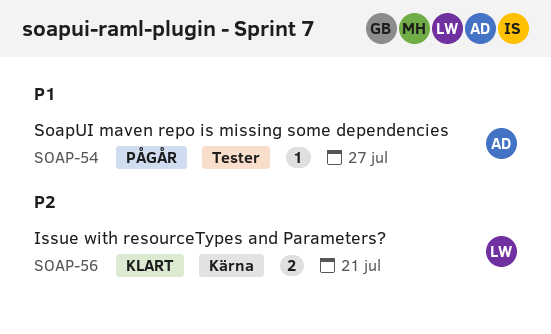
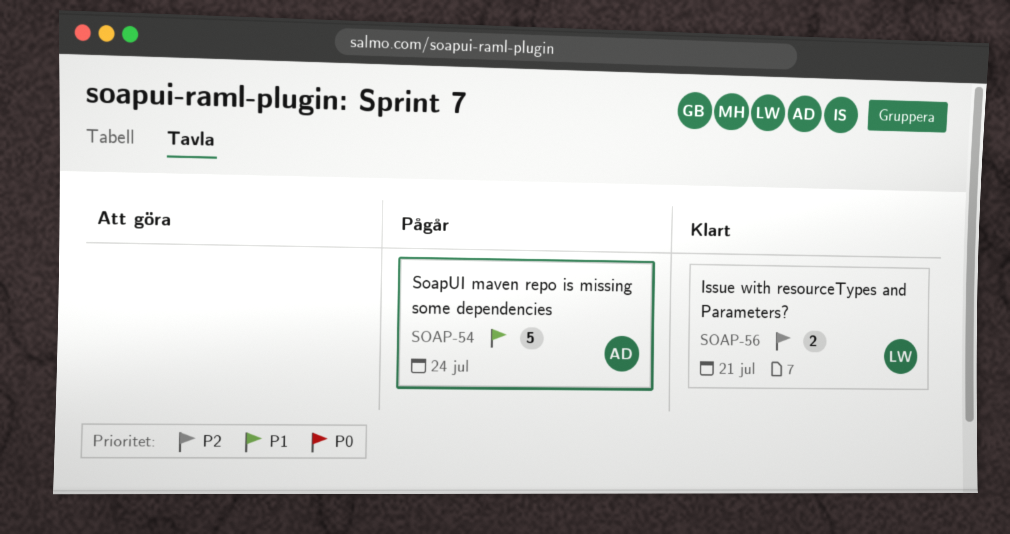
SOAP-54, estimate: 1 -> 5
SOAP-54, due: Jul 27 -> Jul 24

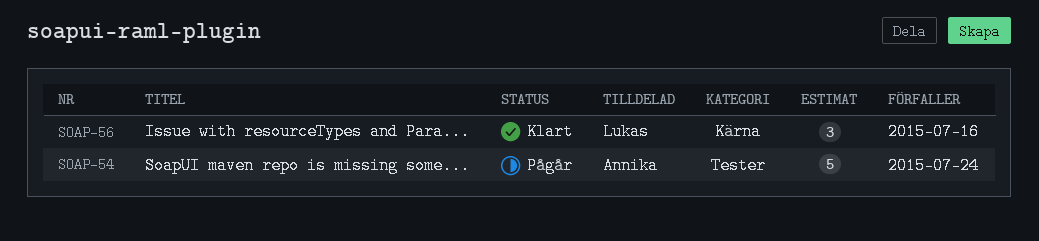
SOAP-56, estimate: 2 -> 3
SOAP-56, due: Jul 21 -> Jul 16

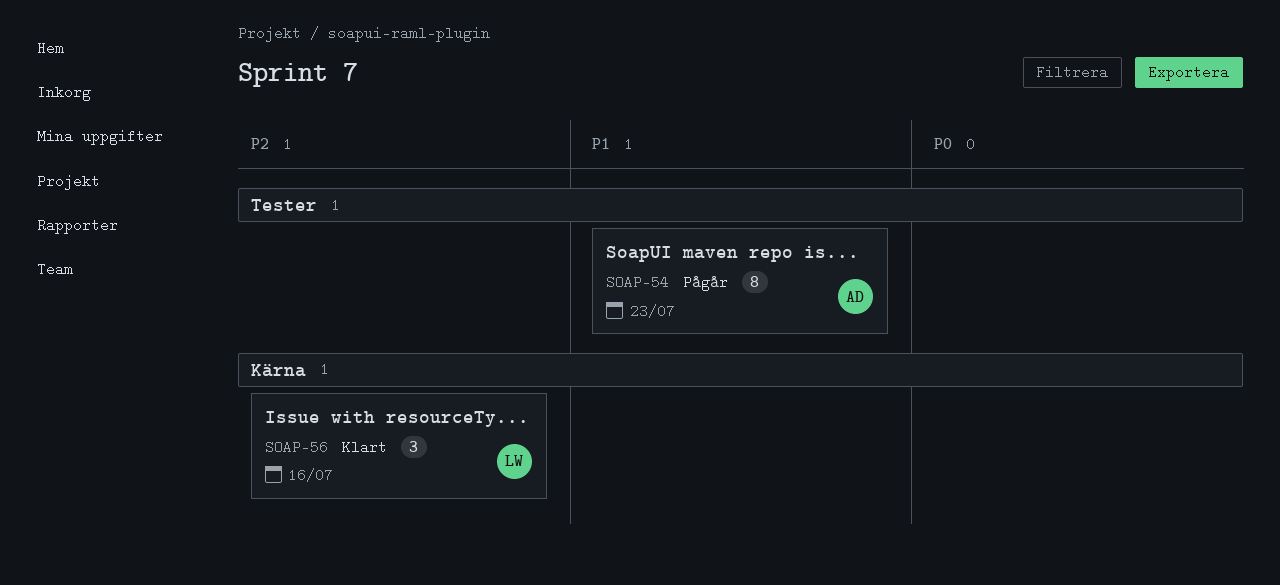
SOAP-54, estimate: 5 -> 8
SOAP-54, due: Jul 24 -> Jul 23

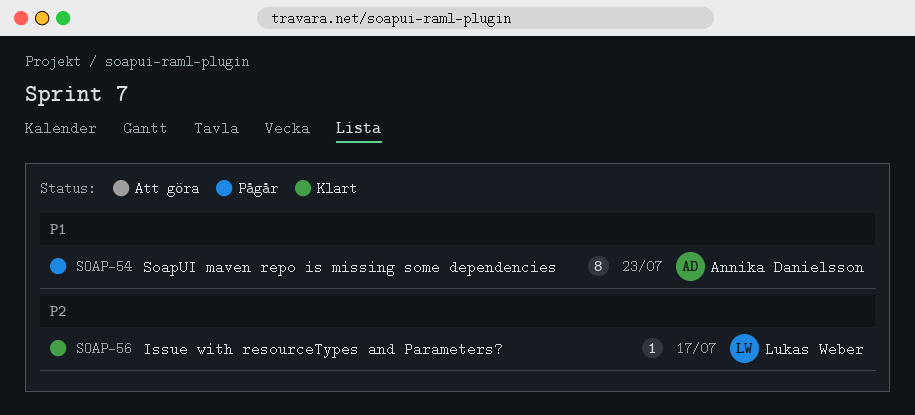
SOAP-56, estimate: 3 -> 1
SOAP-56, due: Jul 16 -> Jul 17

